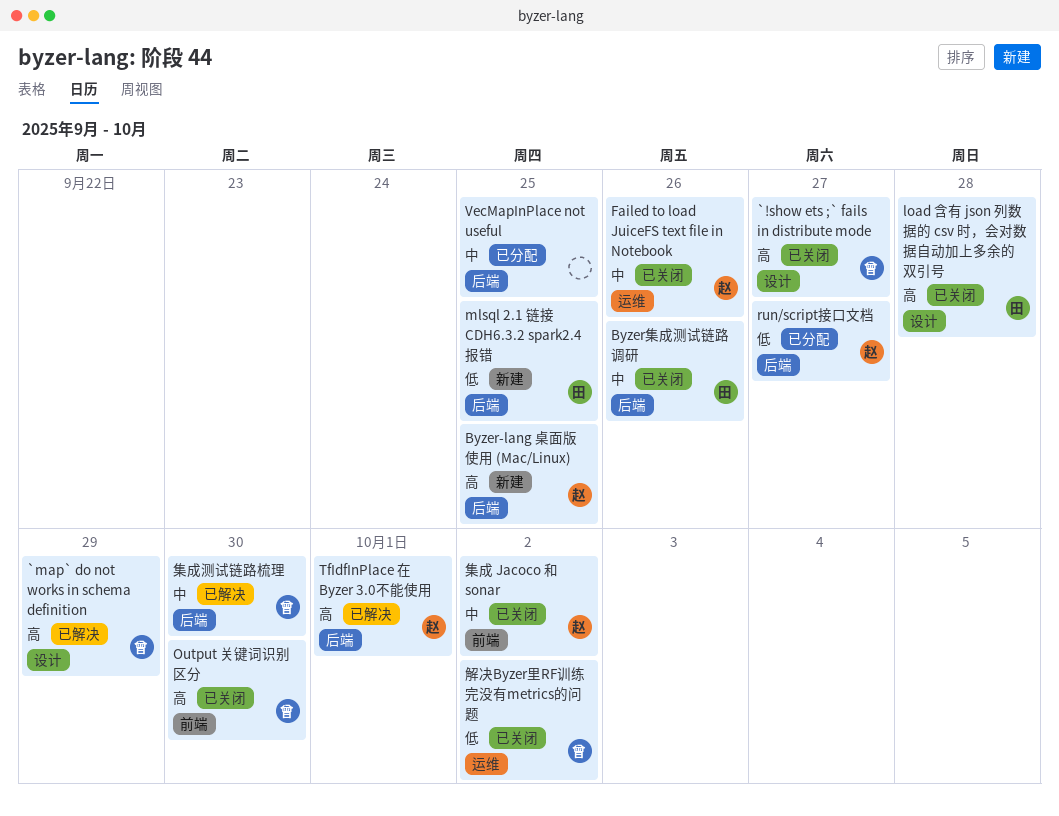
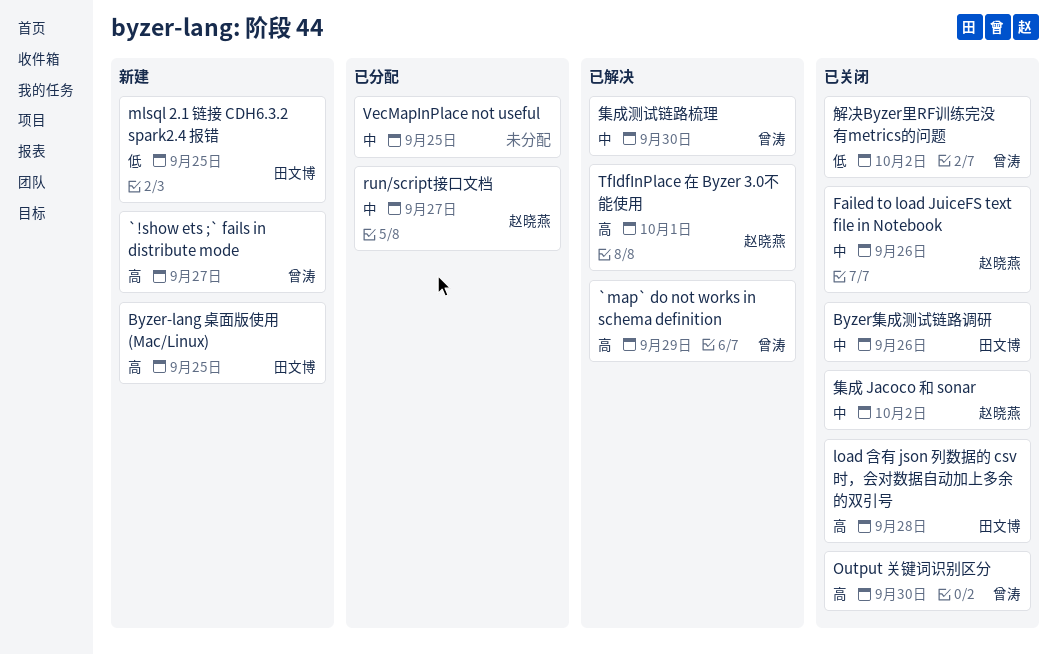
`!show ets ;` fails in distribute mode, status: 已关闭 -> 新建
Byzer-lang 桌面版使用 (Mac/Linux), owner: 赵晓燕 -> 田文博
run/script接口文档, priority: 低 -> 中

